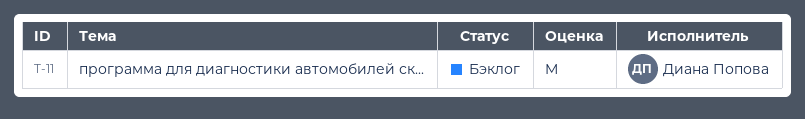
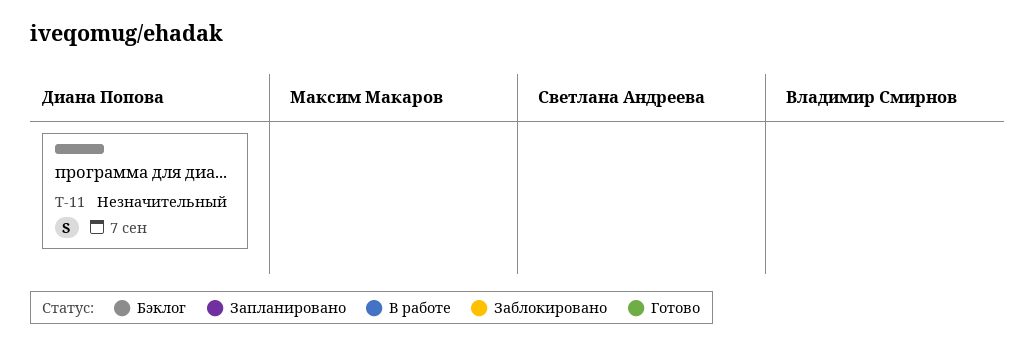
T-11, estimate: M -> S

